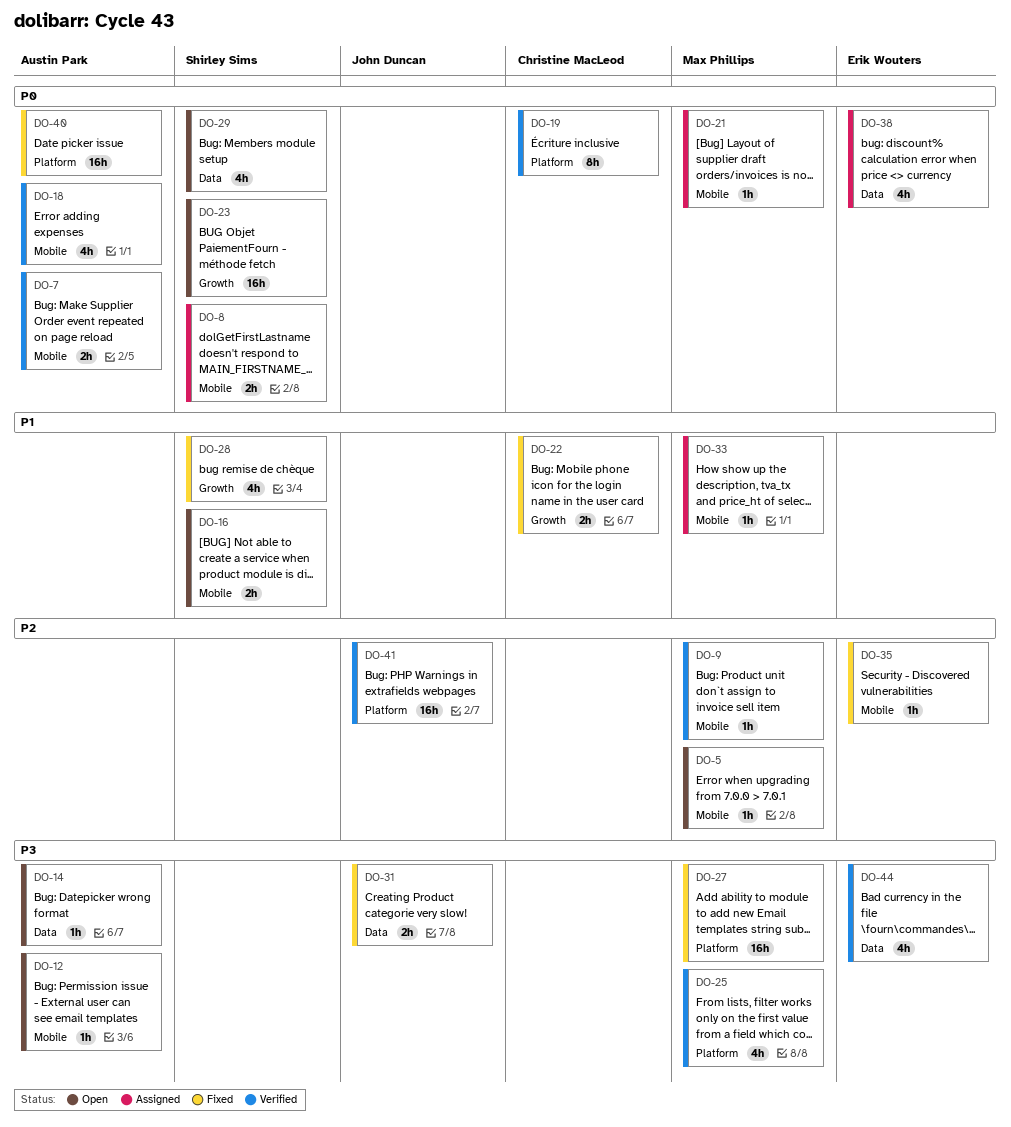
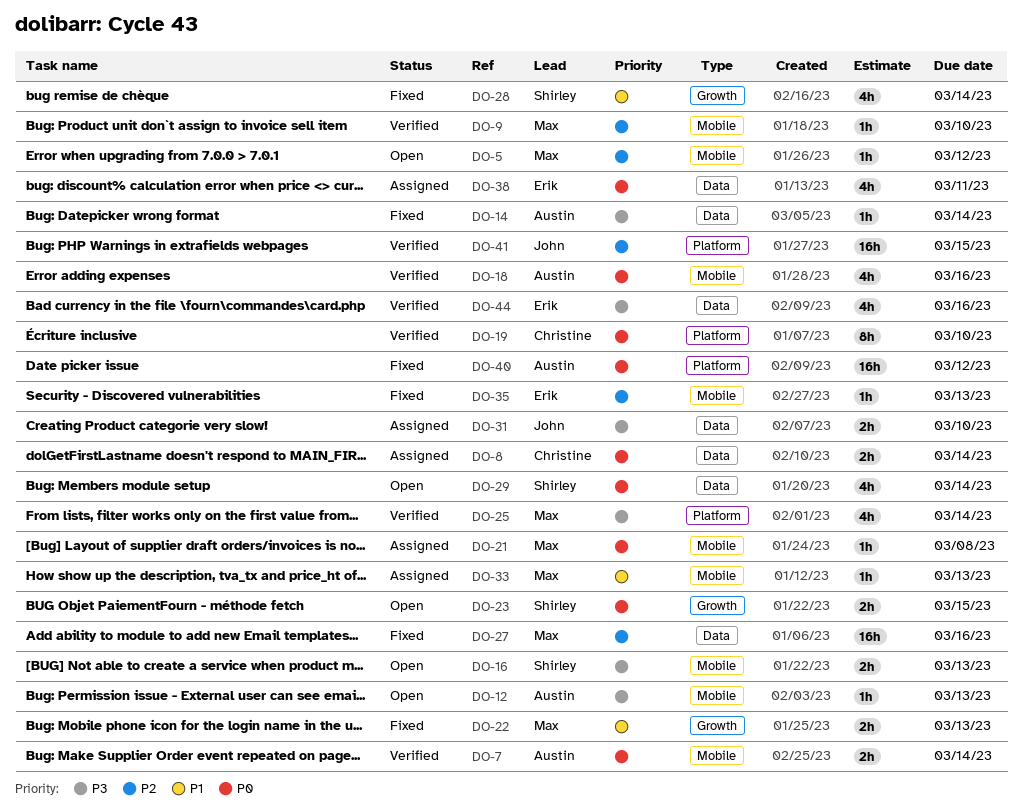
DO-8, owner: Shirley Sims -> Christine MacLeod
DO-8, label: Mobile -> Data
DO-14, status: Open -> Fixed
DO-16, priority: P1 -> P3
DO-22, owner: Christine MacLeod -> Max Phillips
DO-23, estimate: 16h -> 2h
DO-27, priority: P3 -> P2
DO-27, label: Platform -> Data
DO-31, status: Fixed -> Assigned

